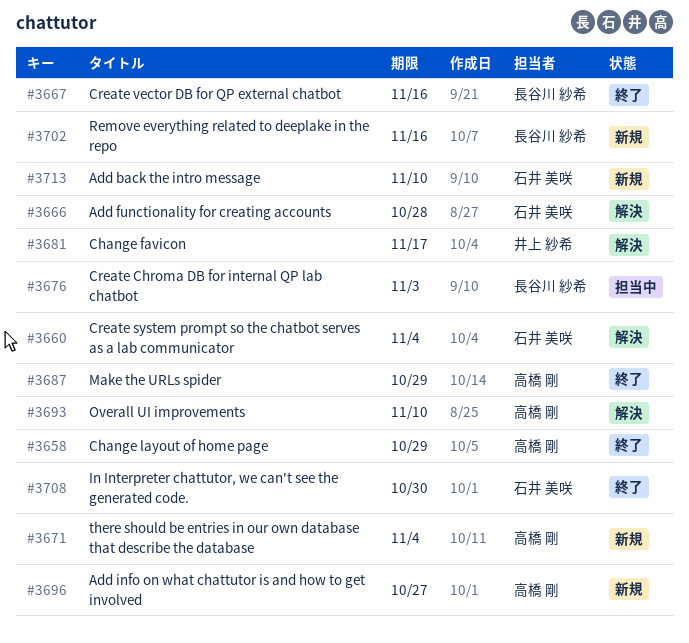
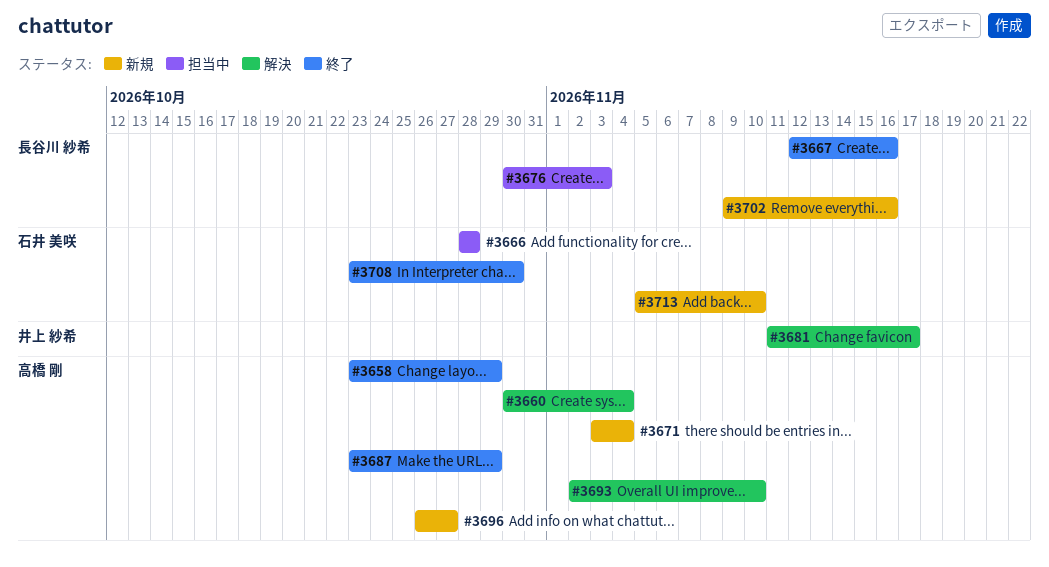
#3660, owner: 石井 美咲 -> 高橋 剛
#3666, status: 解決 -> 担当中

